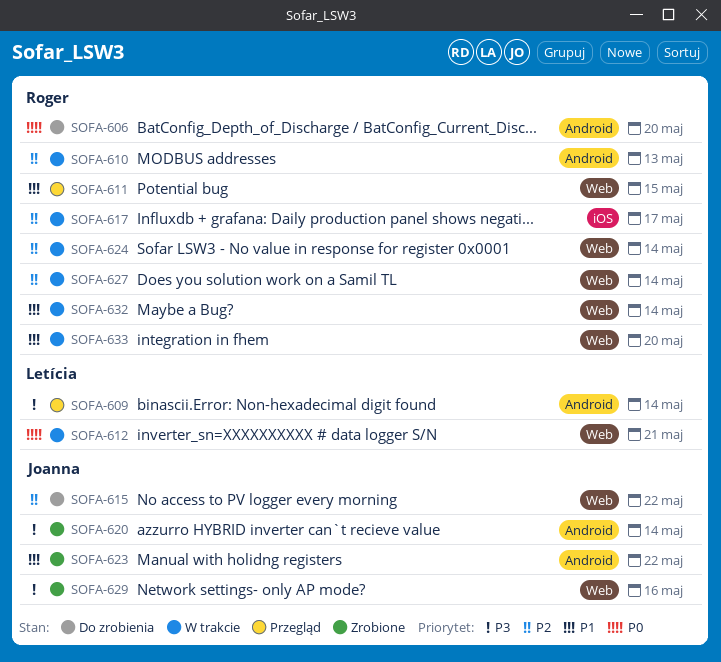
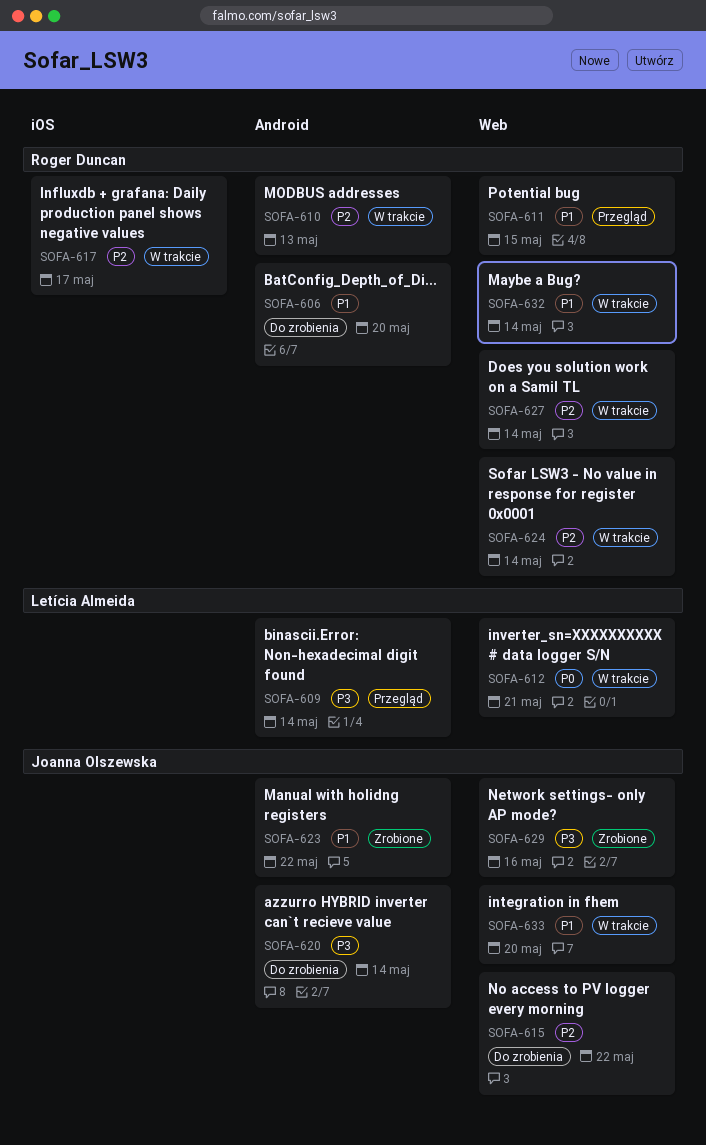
SOFA-606, priority: P0 -> P1
SOFA-620, status: Zrobione -> Do zrobienia
SOFA-633, owner: Roger Duncan -> Joanna Olszewska

